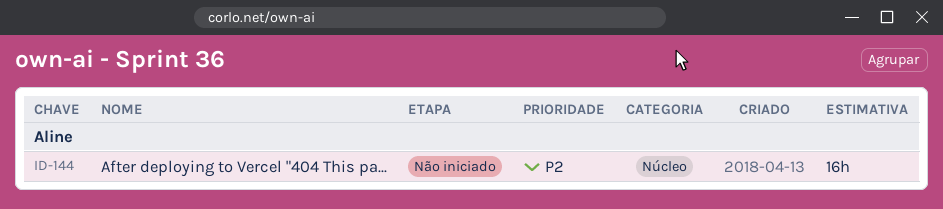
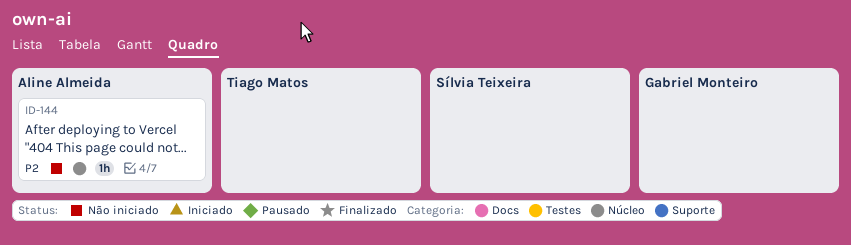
ID-144, estimate: 16h -> 1h

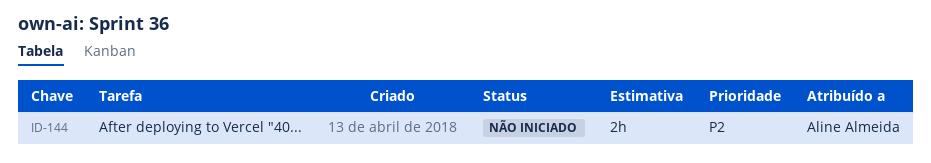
ID-144, estimate: 1h -> 2h

